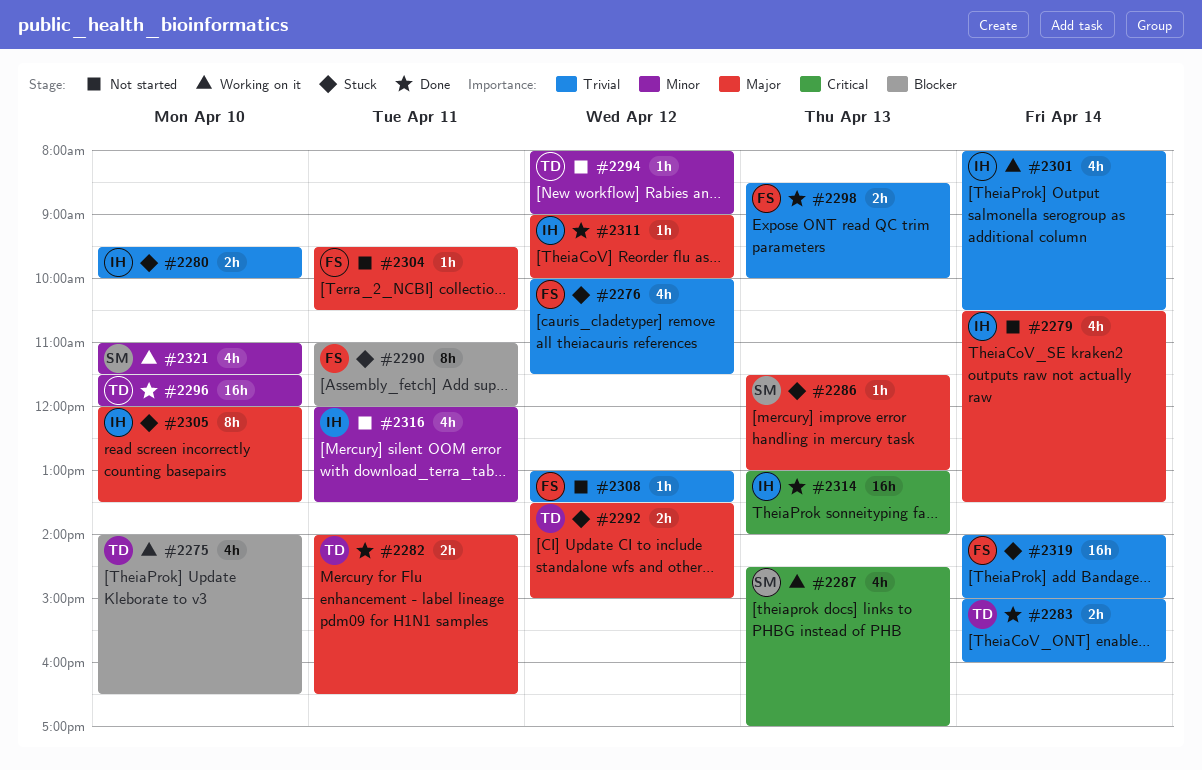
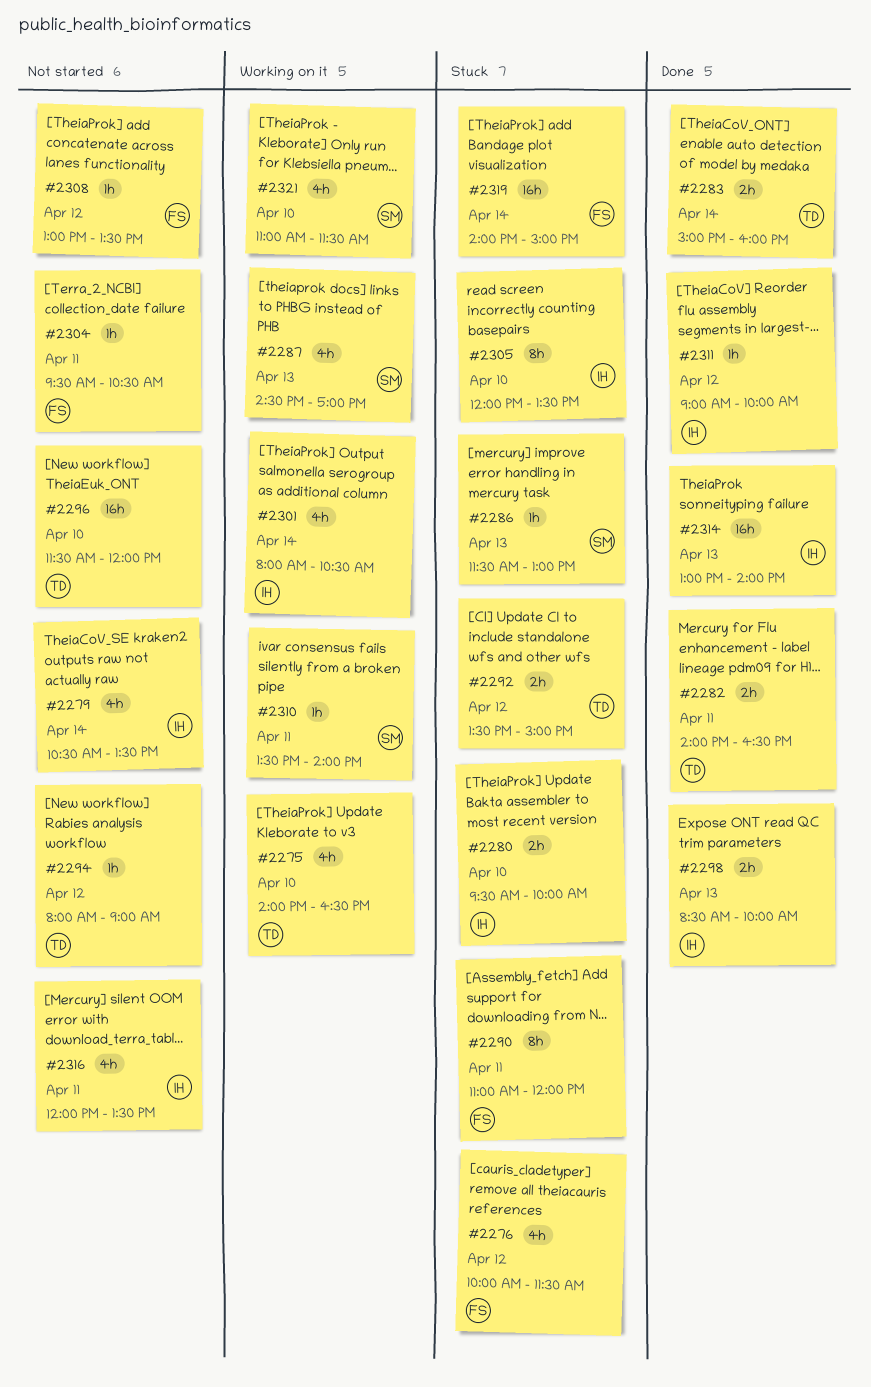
#2296, status: Done -> Not started
#2298, owner: FS -> IH
#2310: none -> present

